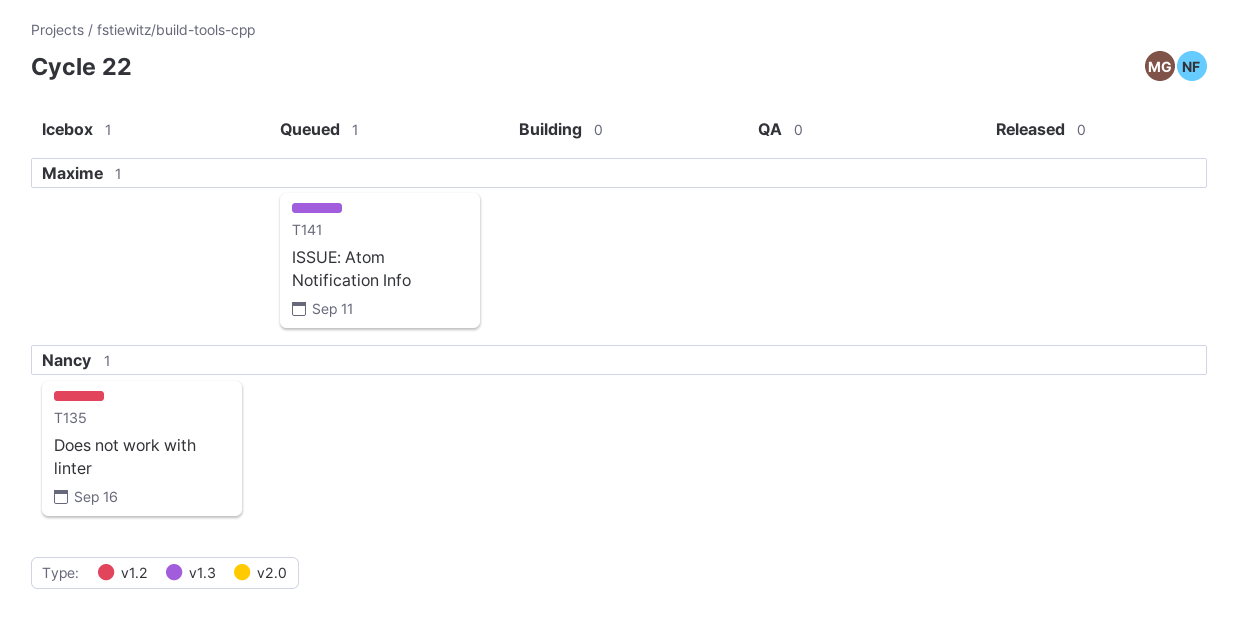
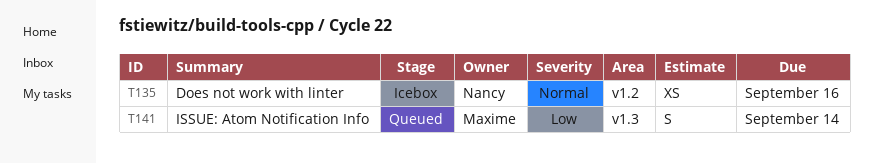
T141, due: Sep 11 -> Sep 14

